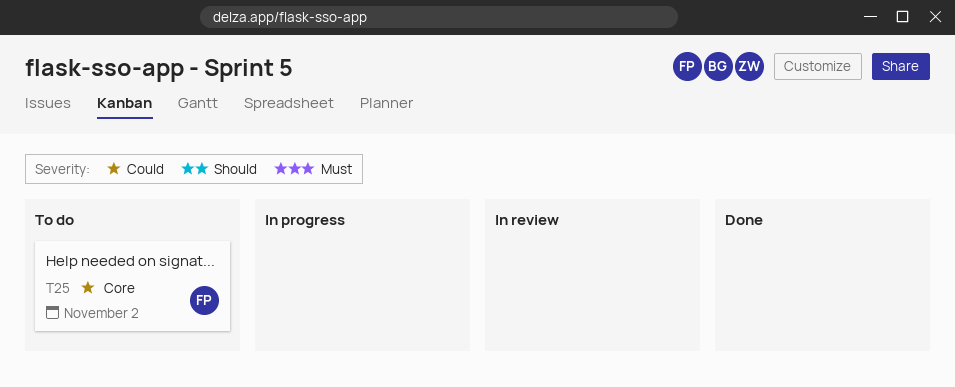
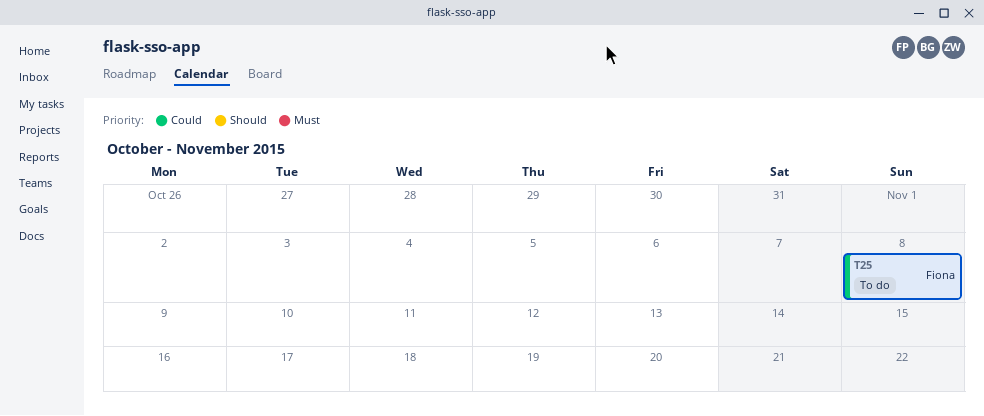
T25, due: Nov 2 -> Nov 8

